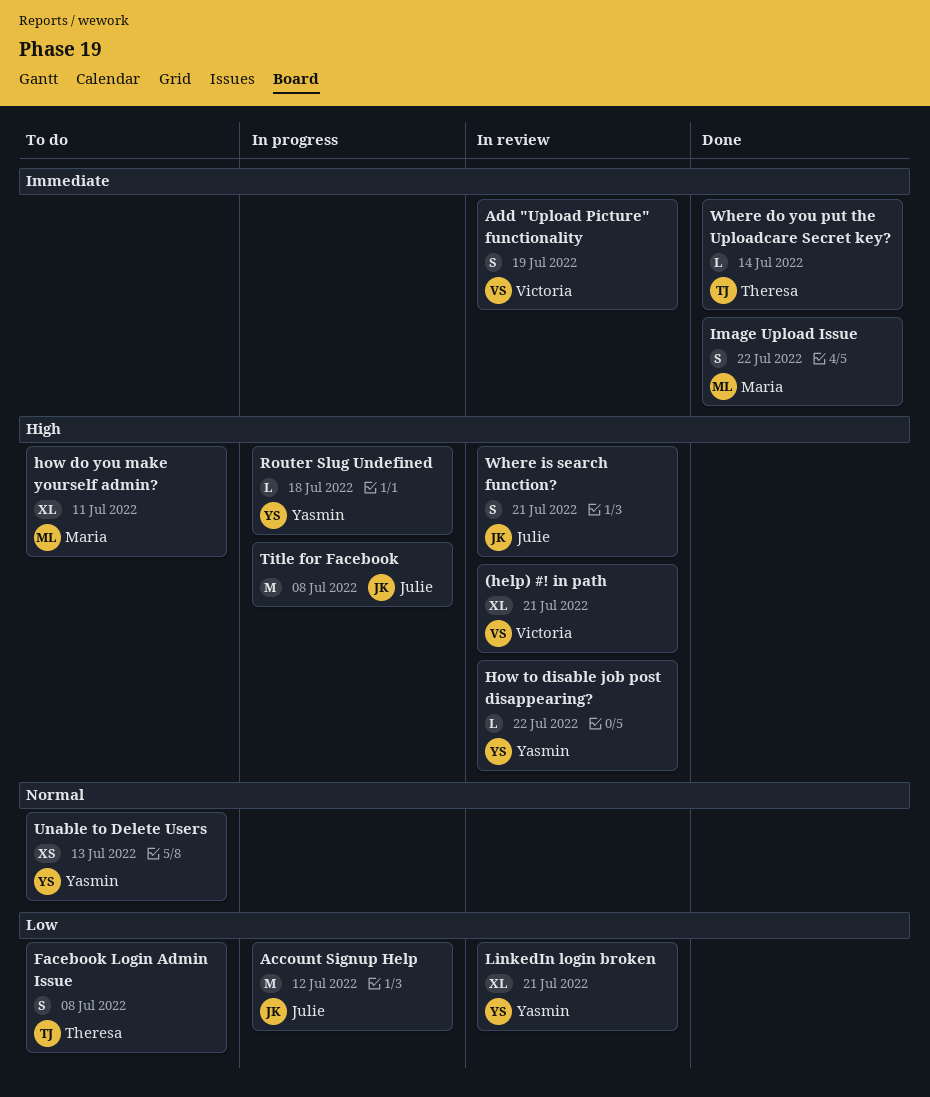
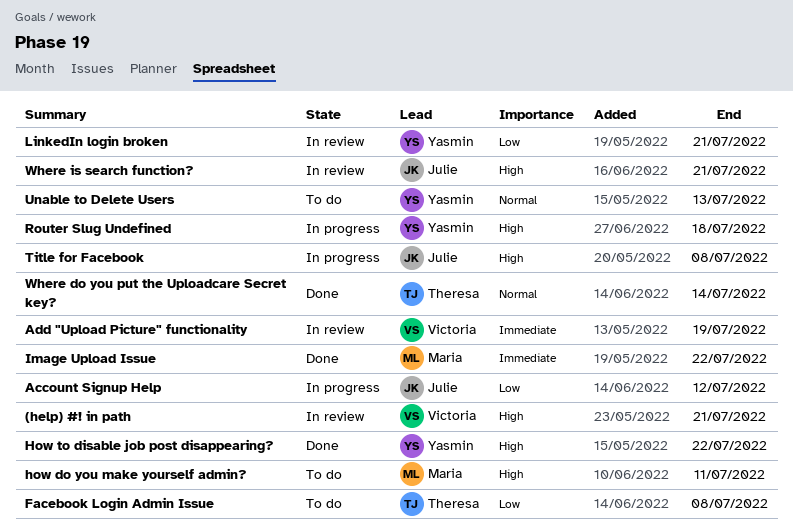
How to disable job post disappearing?, status: In review -> Done
Where do you put the Uploadcare Secret key?, priority: Immediate -> Normal

